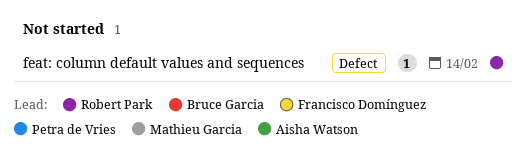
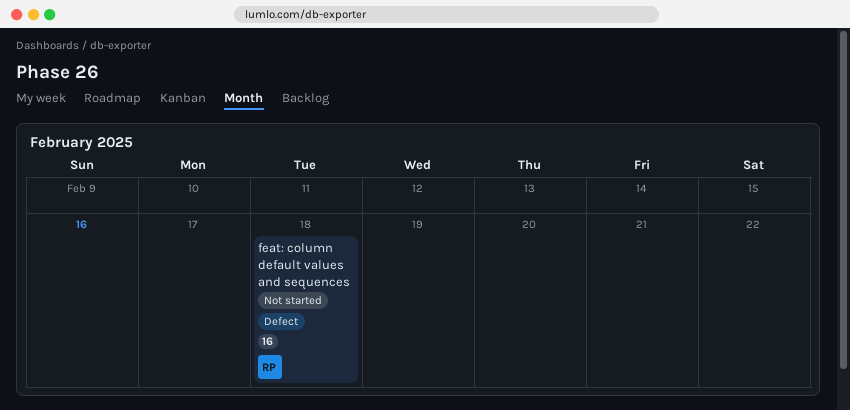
feat: column default values and sequences, estimate: 1 -> 16
feat: column default values and sequences, due: Feb 14 -> Feb 18

